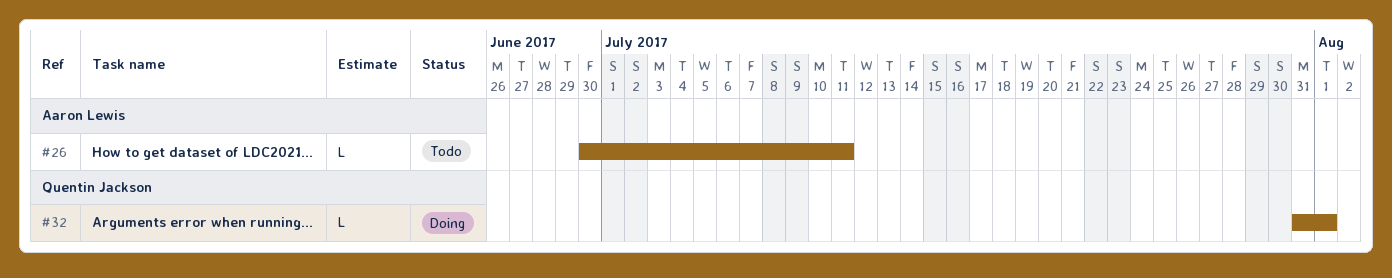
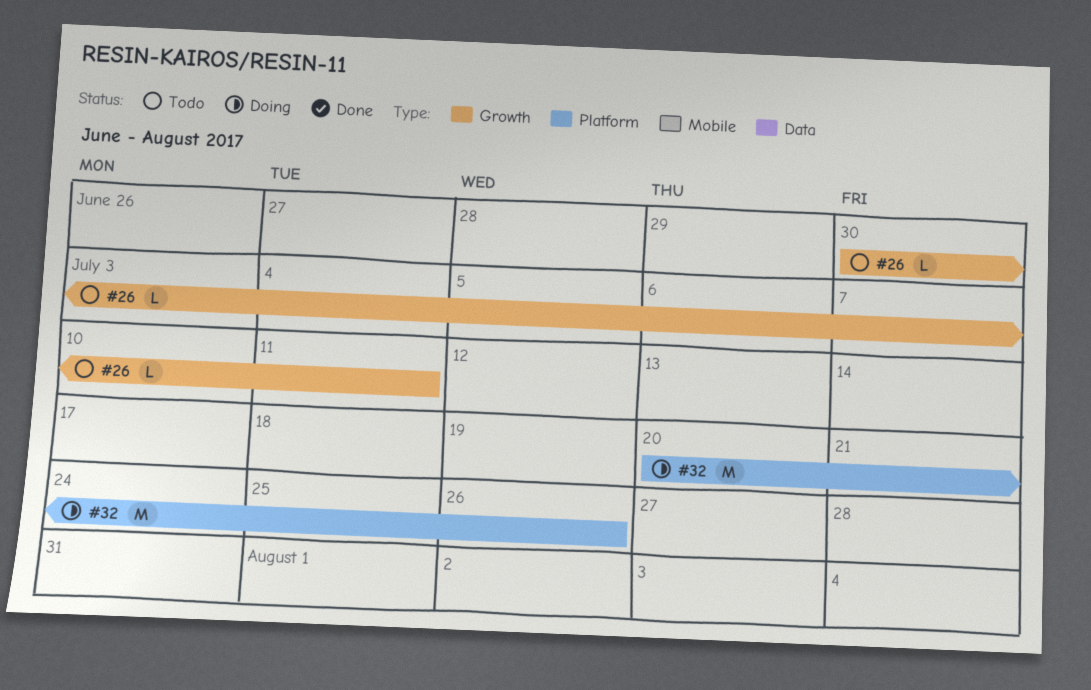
#32, estimate: L -> M
#32, start: Jul 31 -> Jul 20
#32, due: Aug 1 -> Jul 26

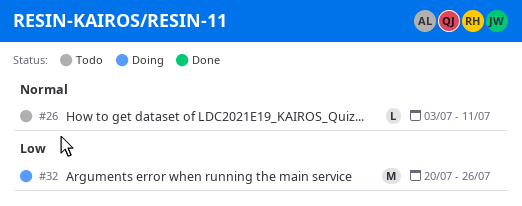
#26, start: Jun 30 -> Jul 3

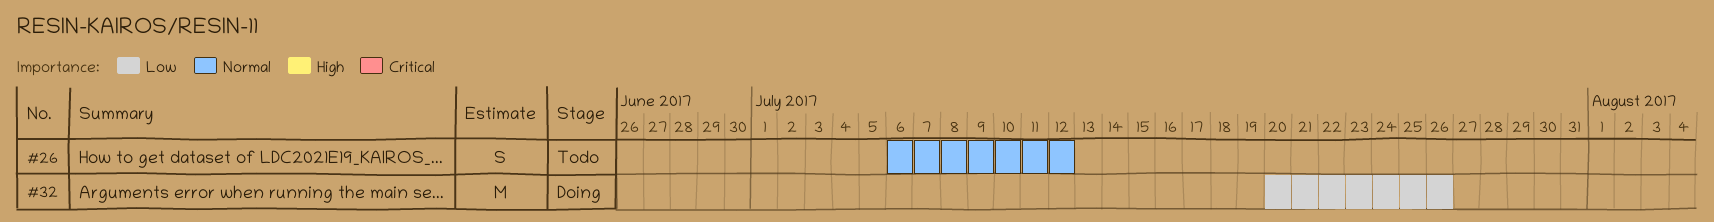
#26, estimate: L -> S
#26, start: Jul 3 -> Jul 6
#26, due: Jul 11 -> Jul 12

